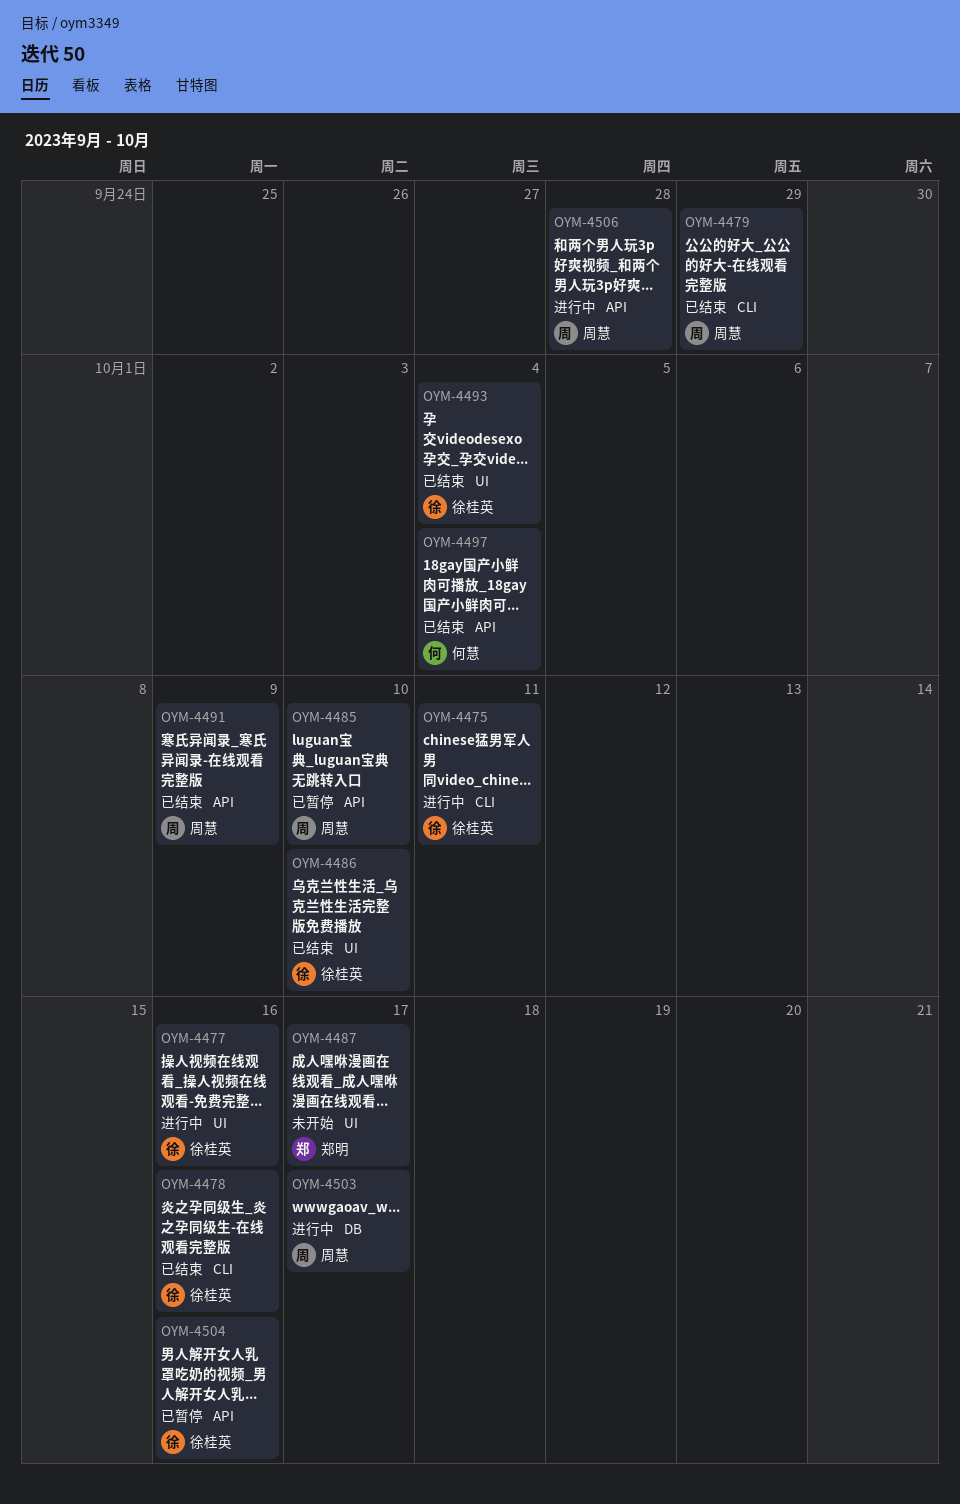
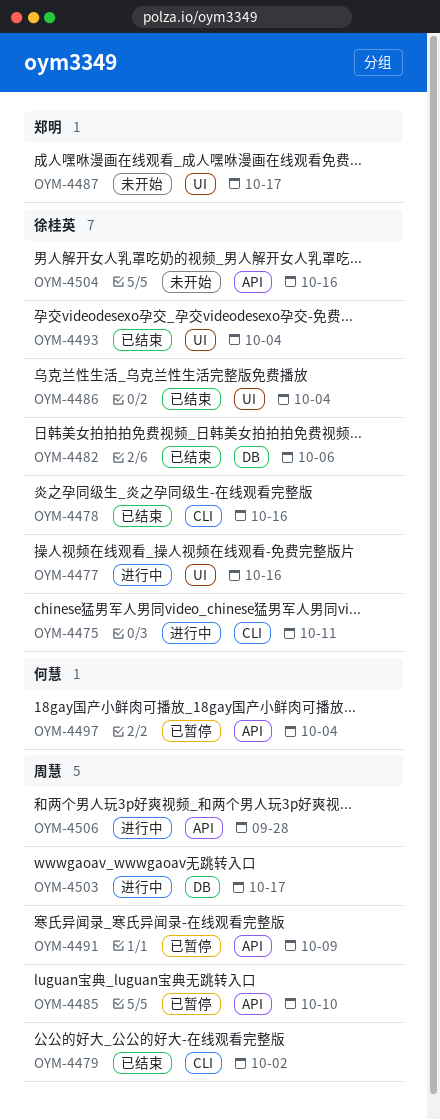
OYM-4479, due: Sep 29 -> Oct 2
OYM-4482: none -> present
OYM-4486, due: Oct 10 -> Oct 4
OYM-4491, status: 已结束 -> 已暂停
OYM-4497, status: 已结束 -> 已暂停
OYM-4504, status: 已暂停 -> 未开始

